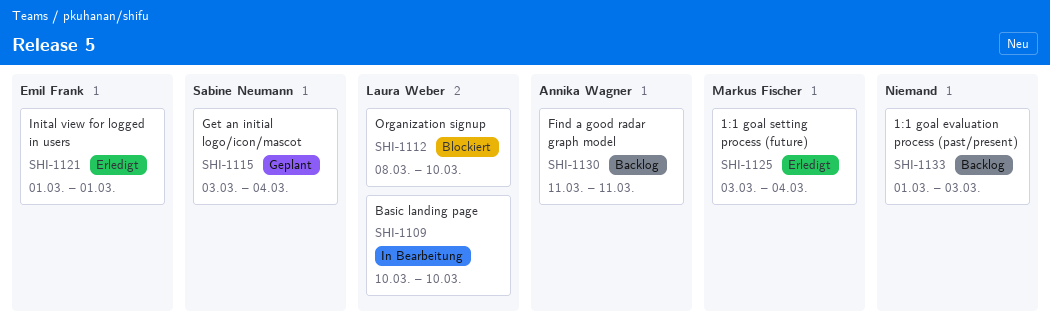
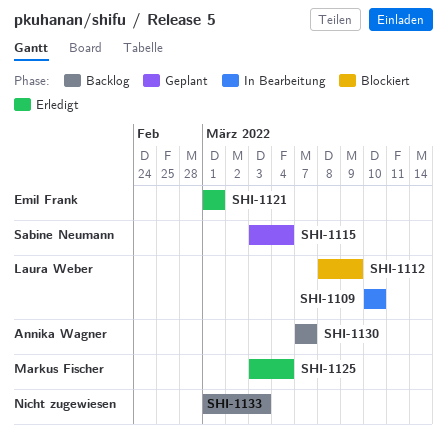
SHI-1112, due: Mar 10 -> Mar 9
SHI-1130, start: Mar 11 -> Mar 7
SHI-1130, due: Mar 11 -> Mar 7

